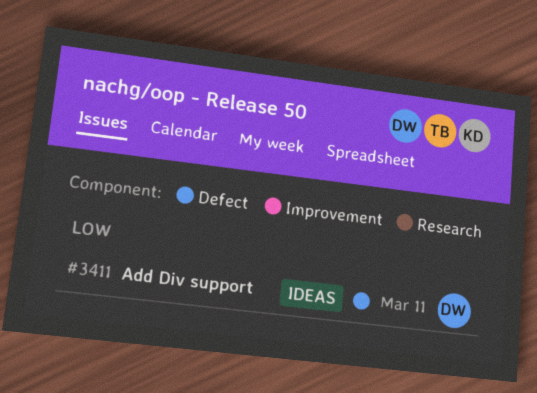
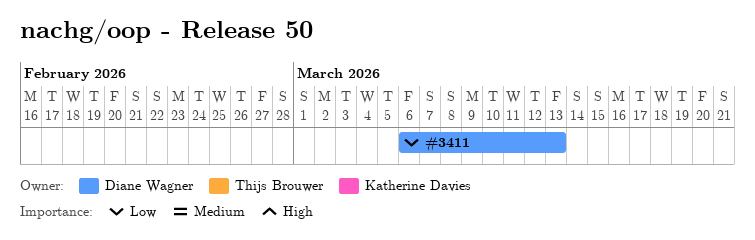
#3411, due: Mar 11 -> Mar 13

